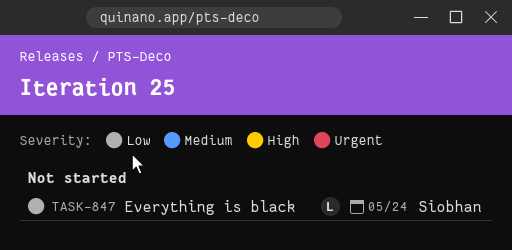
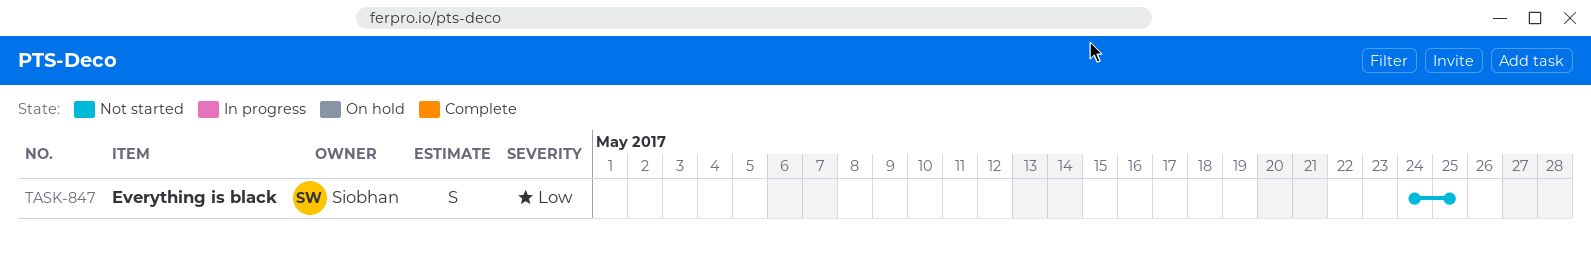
TASK-847, estimate: L -> S
TASK-847, due: May 24 -> May 25

